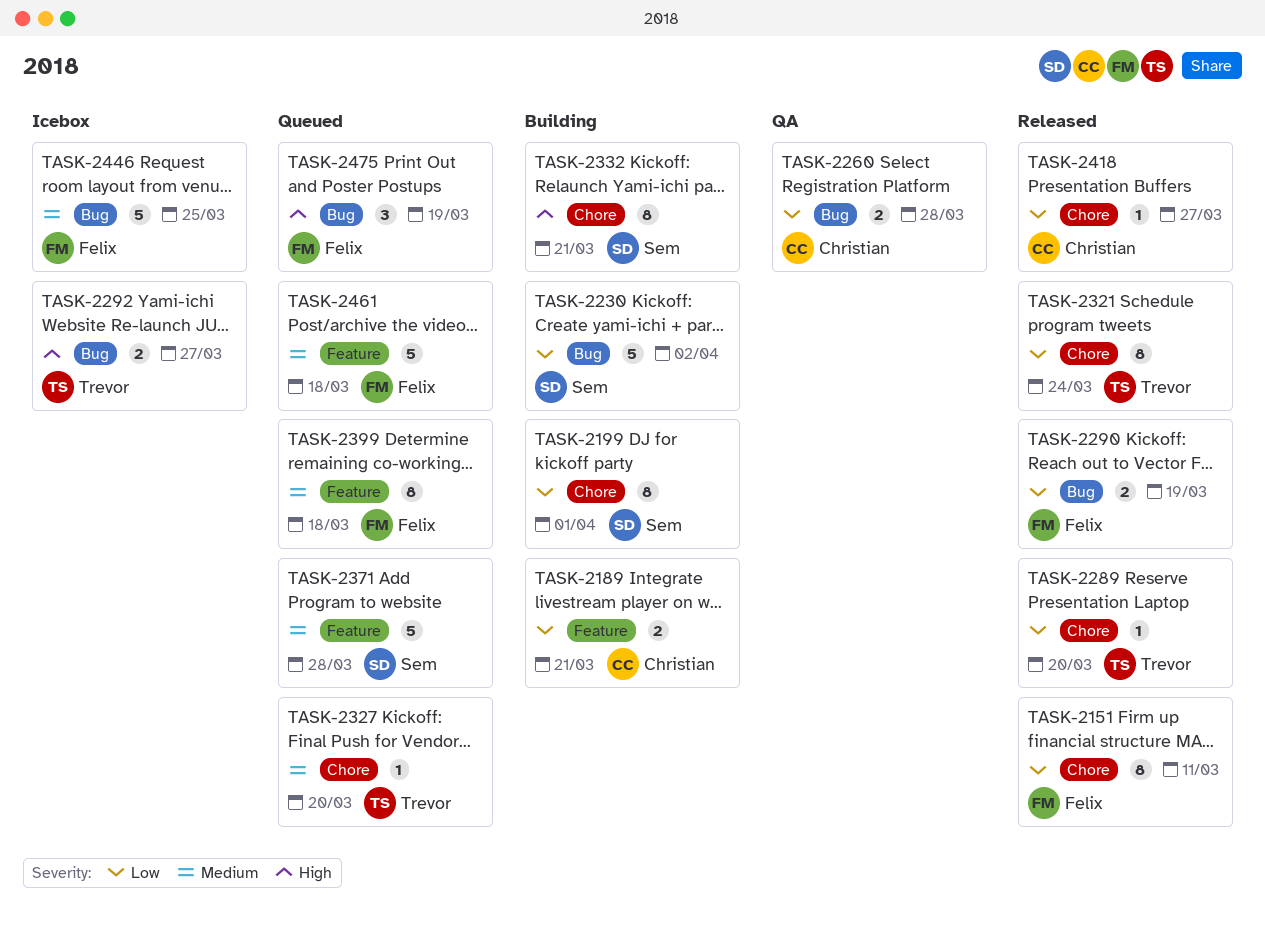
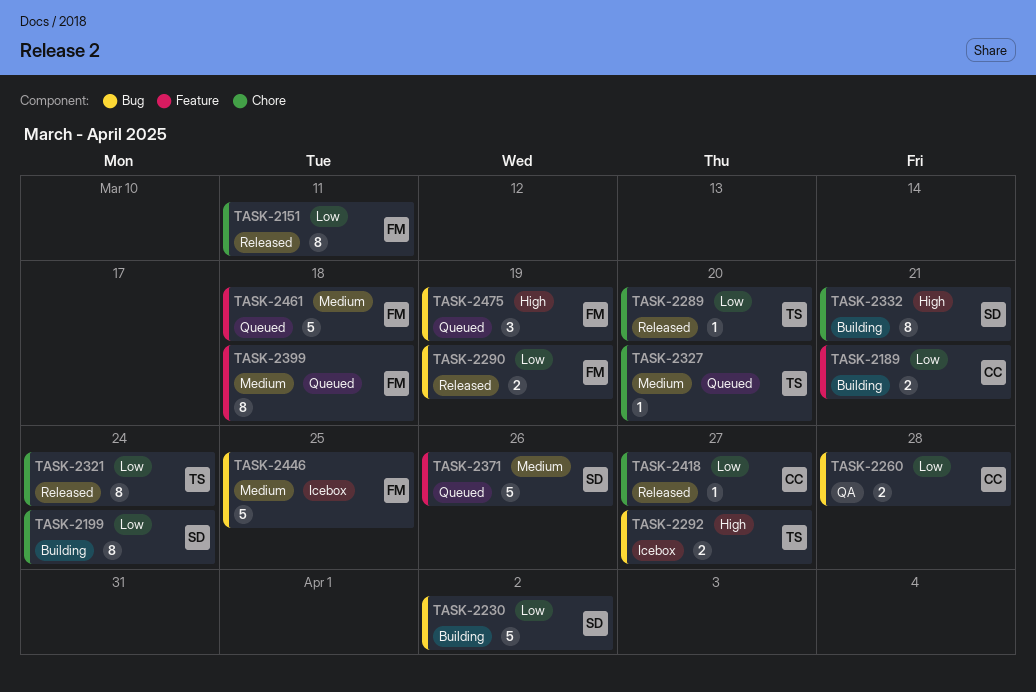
TASK-2199, due: Apr 1 -> Mar 24
TASK-2371, due: Mar 28 -> Mar 26

